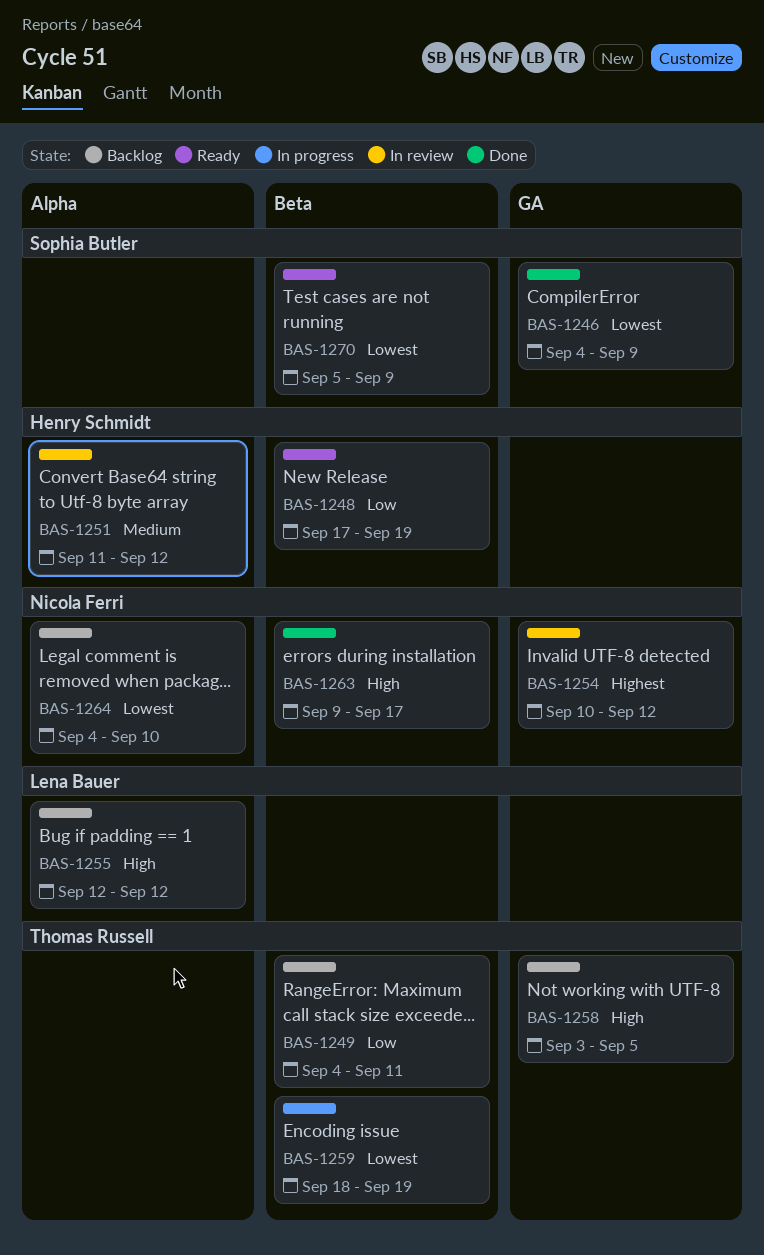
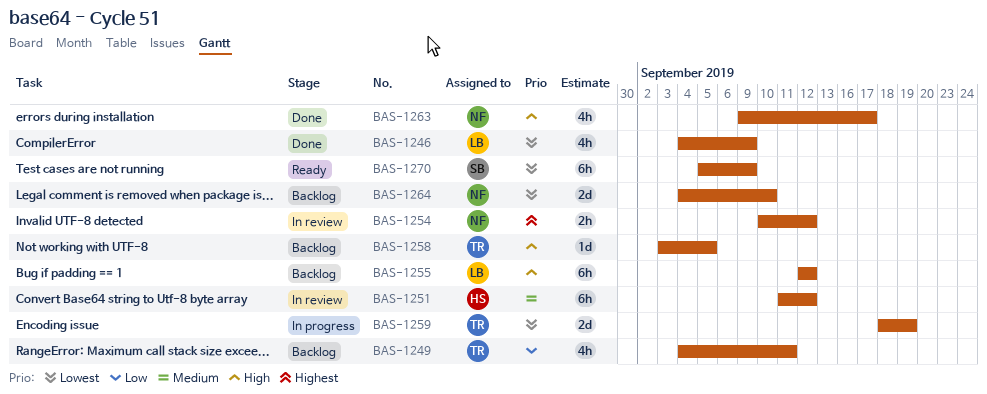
BAS-1246, owner: Sophia Butler -> Lena Bauer
BAS-1248: present -> none

